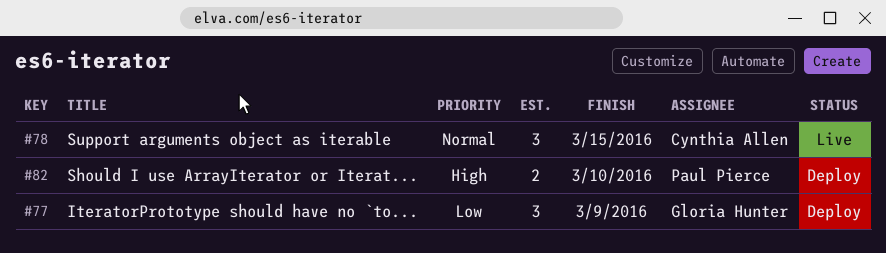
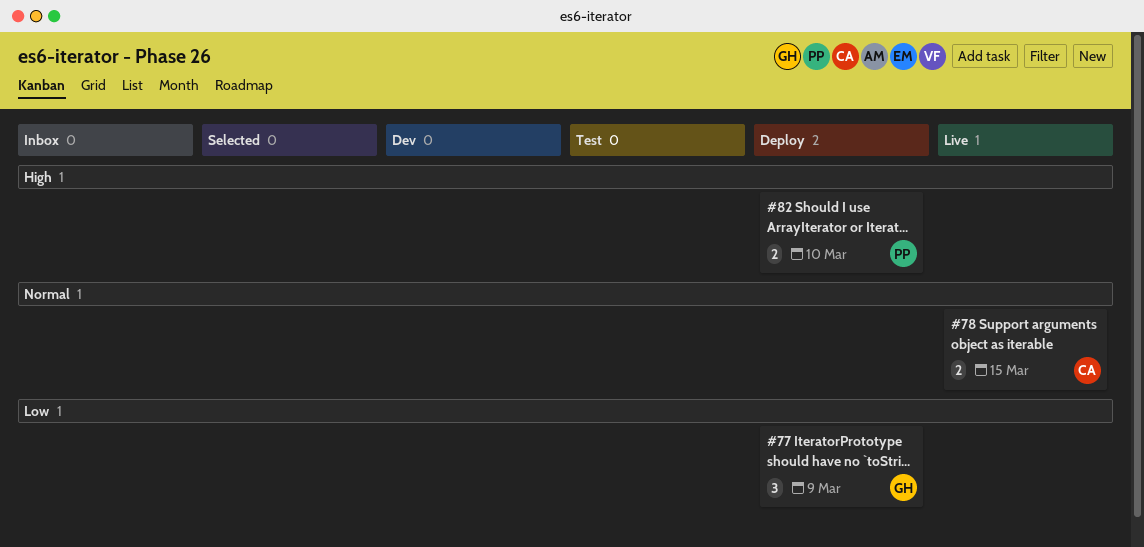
#78, estimate: 3 -> 2

